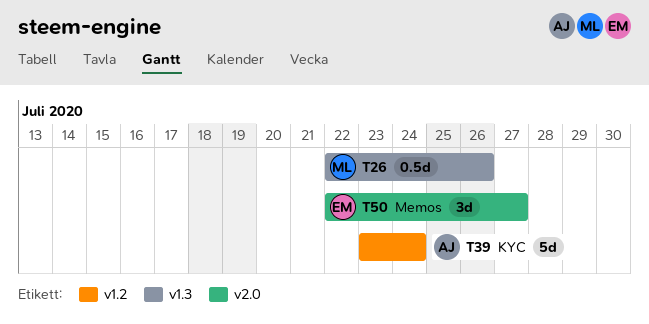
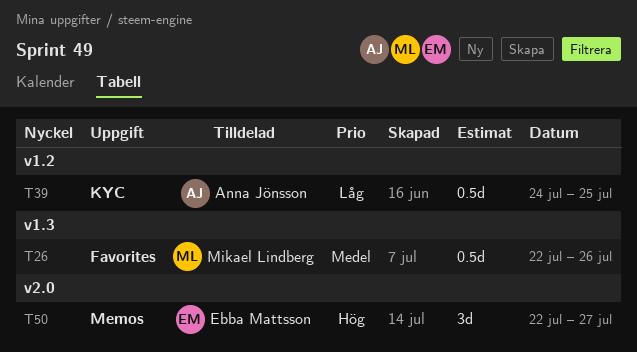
T39, estimate: 5d -> 0.5d
T39, start: Jul 23 -> Jul 24
T39, due: Jul 24 -> Jul 25

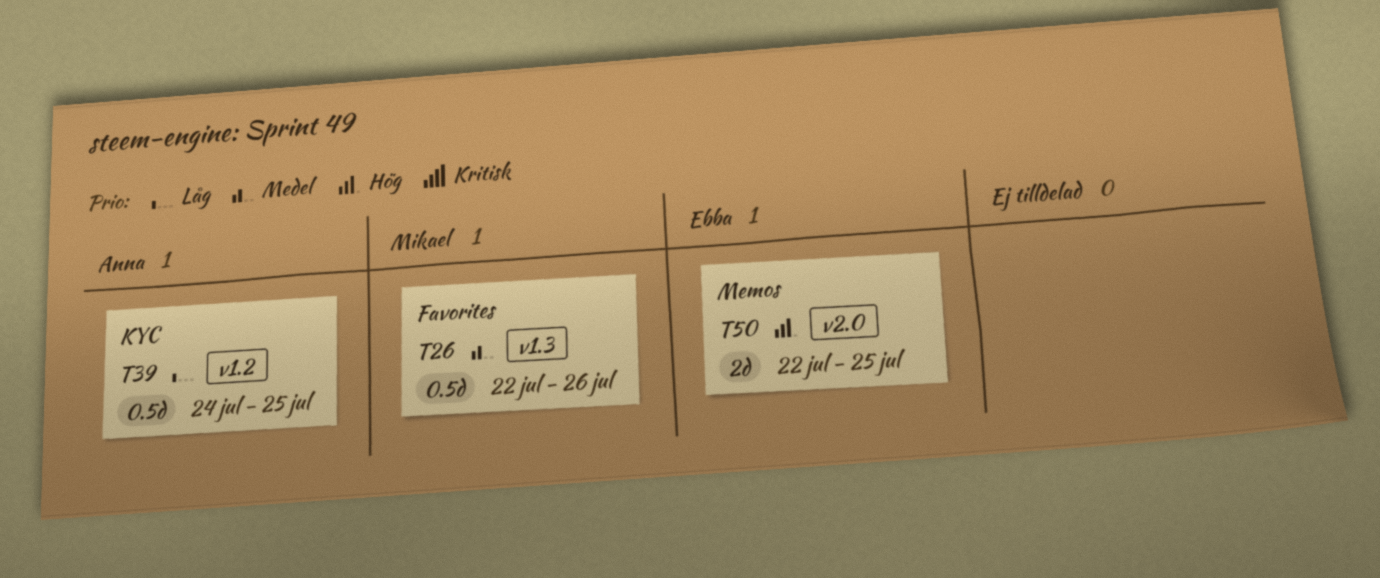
T50, estimate: 3d -> 2d
T50, due: Jul 27 -> Jul 25

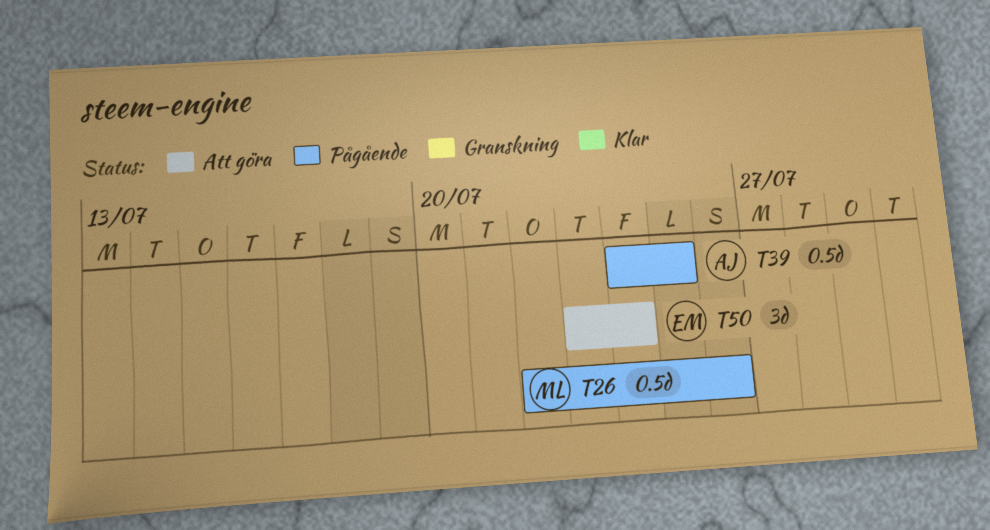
T50, estimate: 2d -> 3d
T50, start: Jul 22 -> Jul 23
T50, due: Jul 25 -> Jul 24

